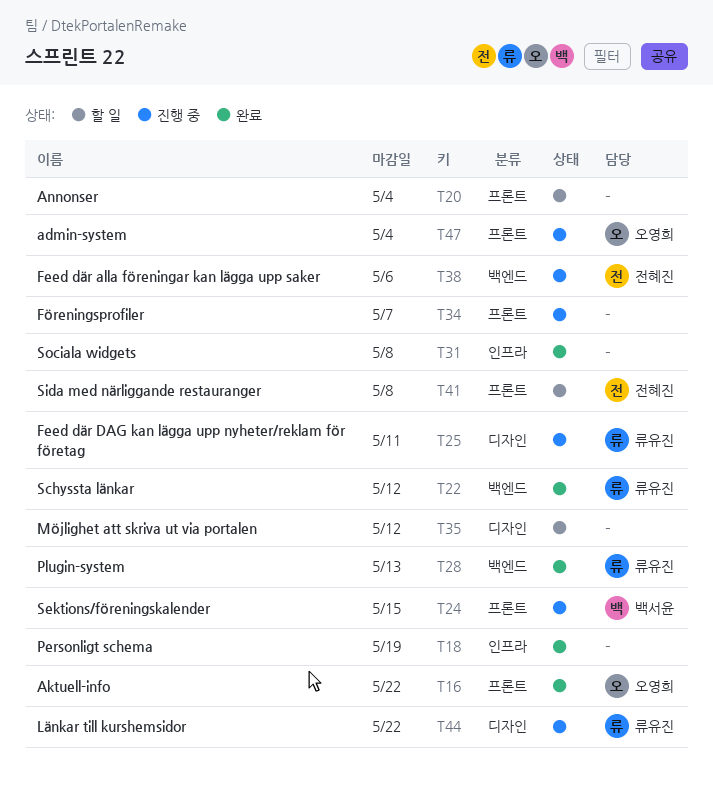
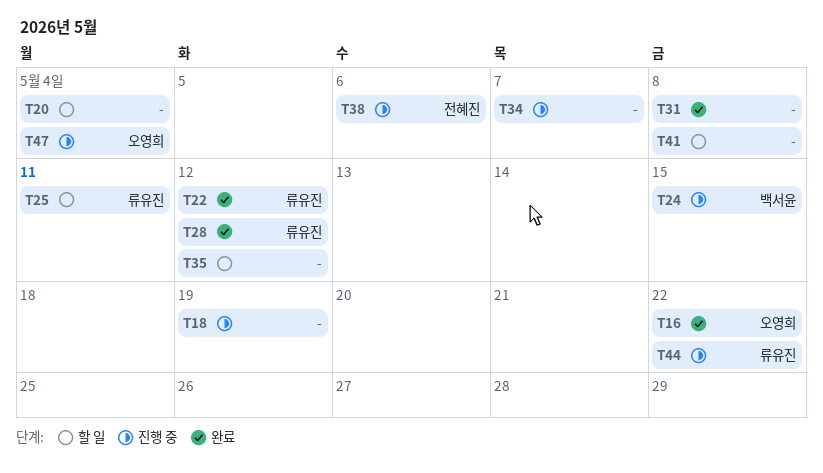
T18, status: 완료 -> 진행 중
T25, status: 진행 중 -> 할 일
T28, due: May 13 -> May 12
T41, owner: 전혜진 -> none

